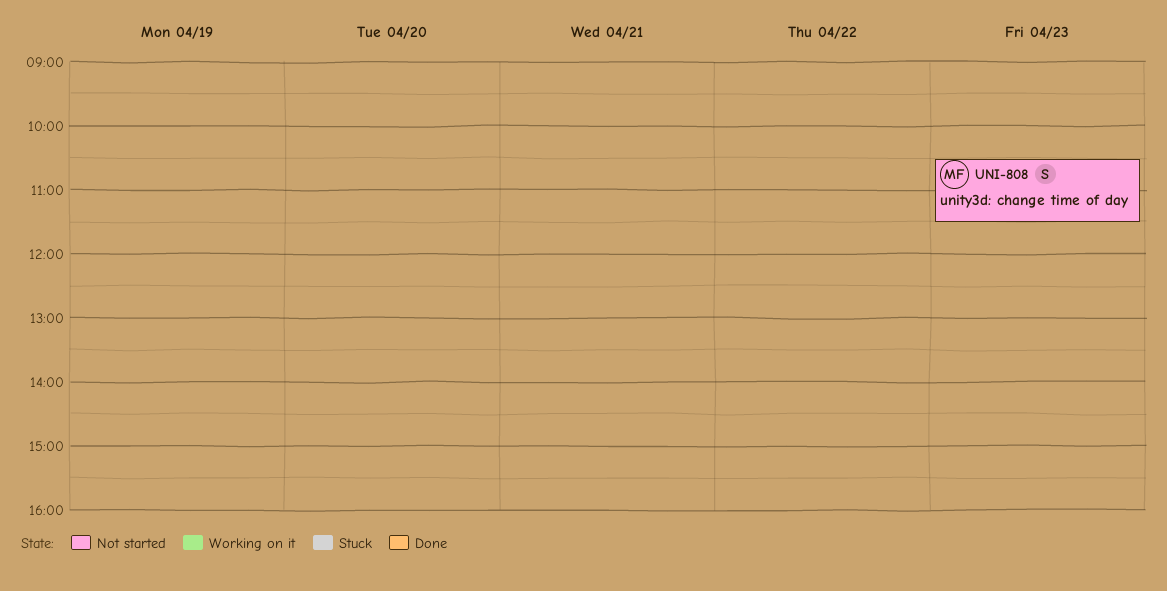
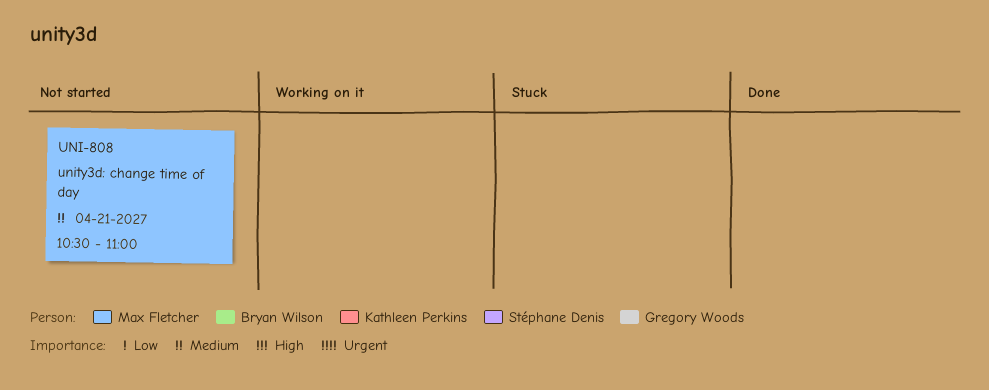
UNI-808, day: Apr 23 -> Apr 21
UNI-808, ends: 11:30 -> 11:00

